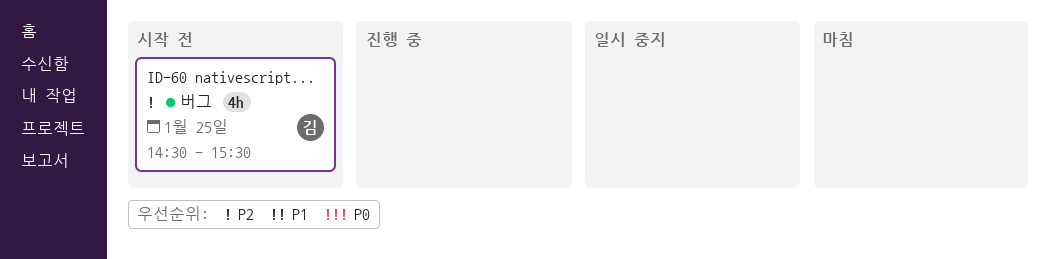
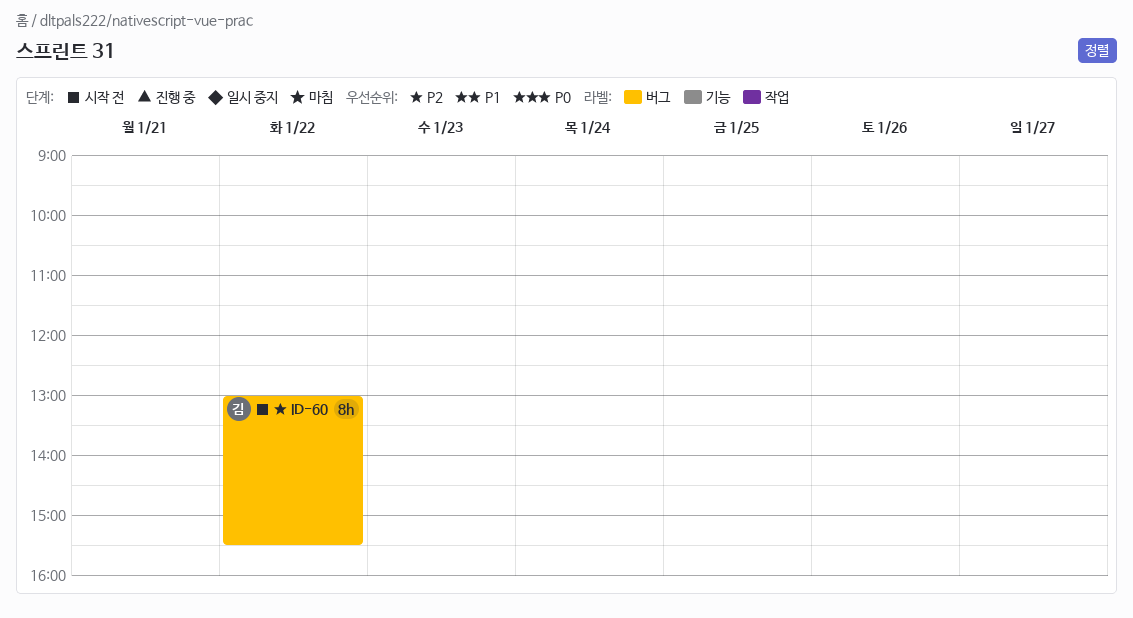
ID-60, estimate: 4h -> 8h
ID-60, day: Jan 25 -> Jan 22
ID-60, begins: 14:30 -> 13:00

